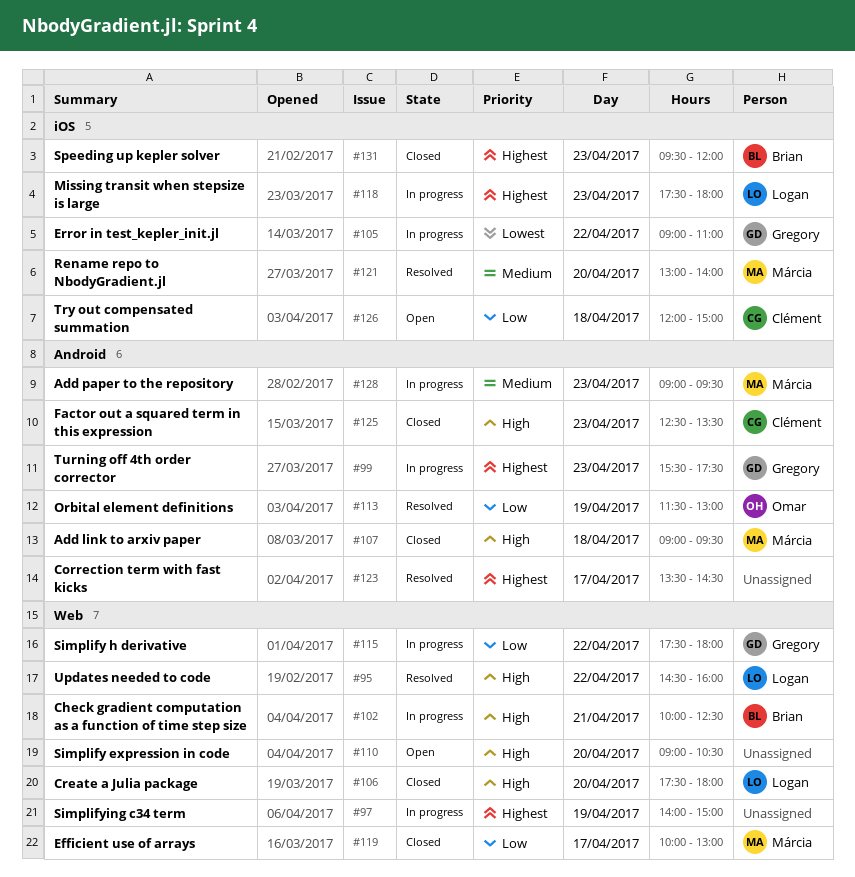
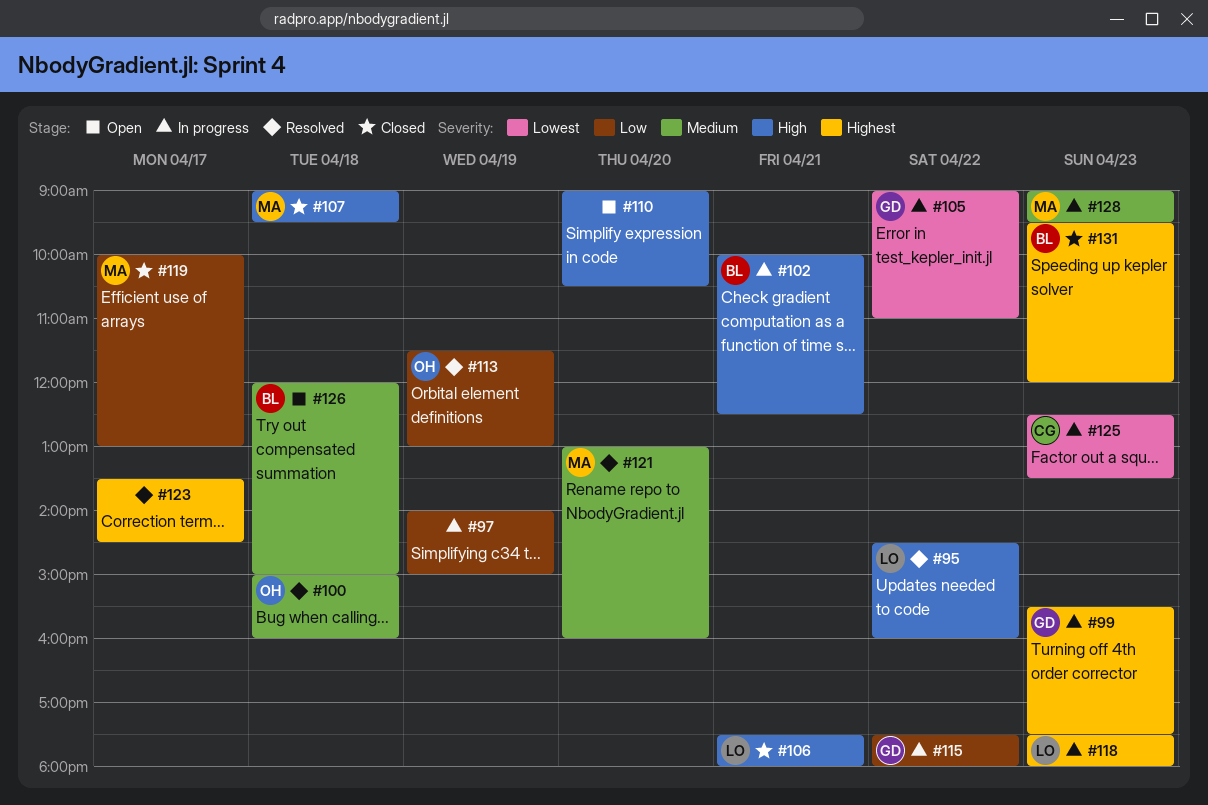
#97, priority: Highest -> Low
#100: none -> present
#106, day: Apr 20 -> Apr 21
#121, ends: 14:00 -> 16:00
#125, status: Closed -> In progress
#125, priority: High -> Lowest
#126, owner: Clément -> Brian
#126, priority: Low -> Medium

